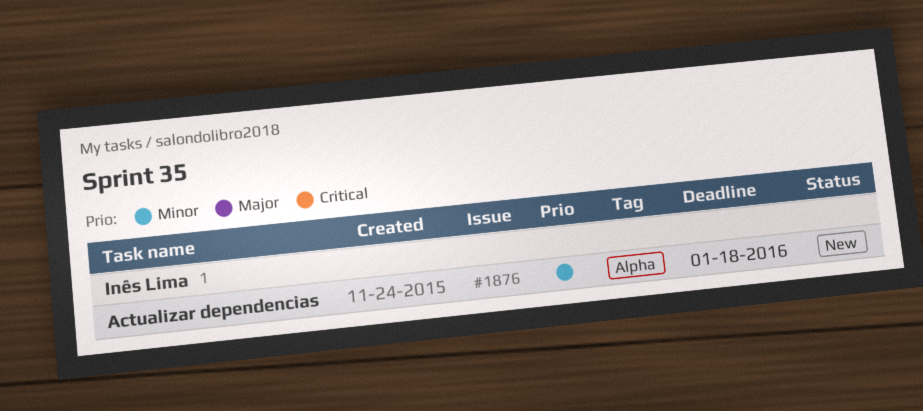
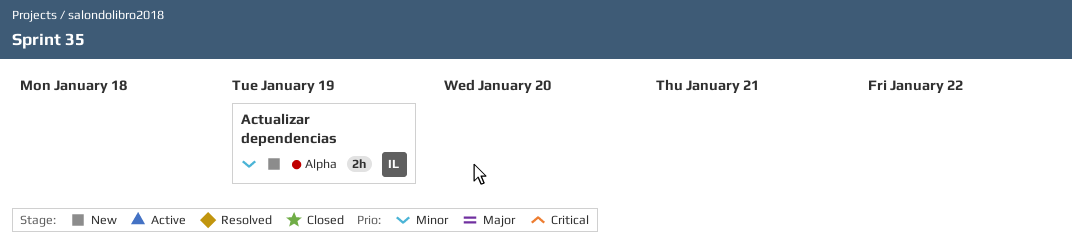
Actualizar dependencias, due: Jan 18 -> Jan 19

